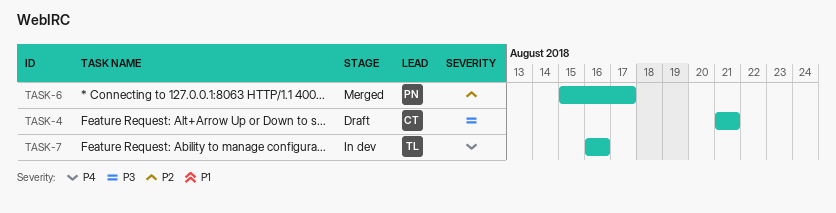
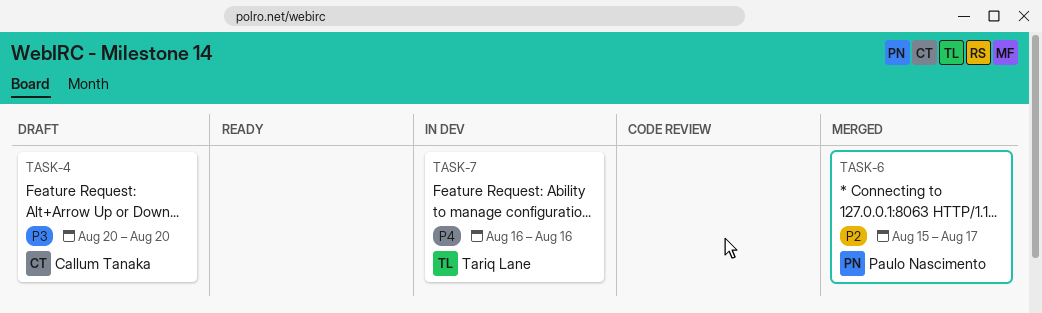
TASK-4, start: Aug 21 -> Aug 20
TASK-4, due: Aug 21 -> Aug 20

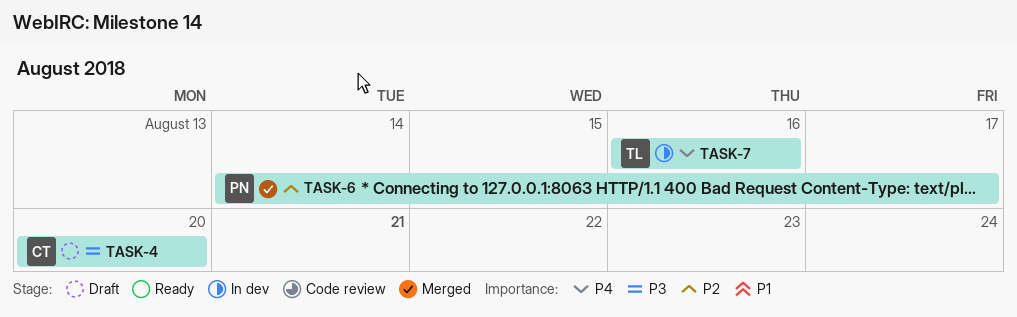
TASK-6, start: Aug 15 -> Aug 14

